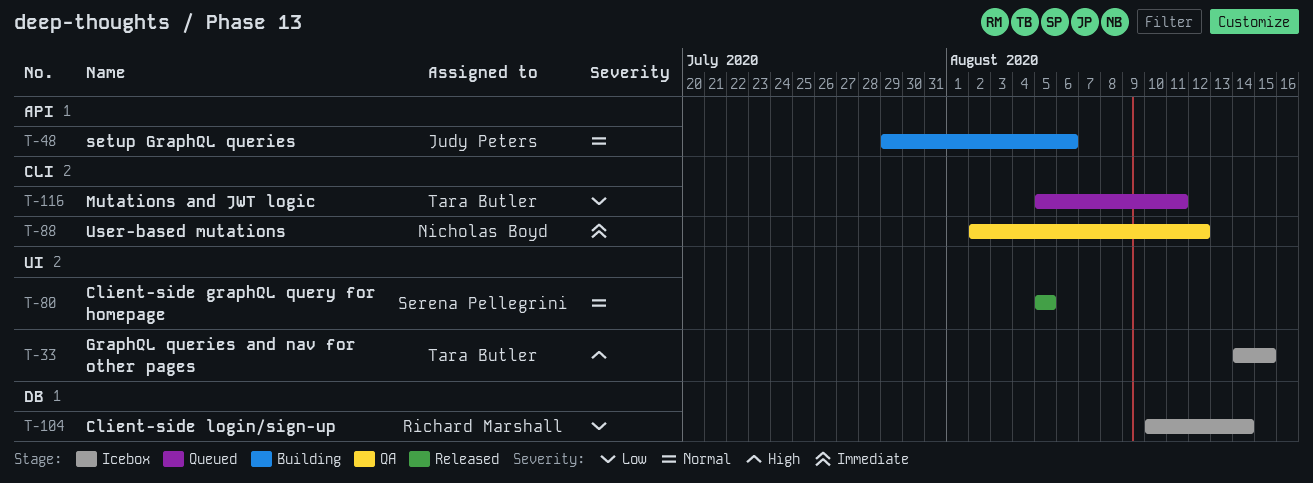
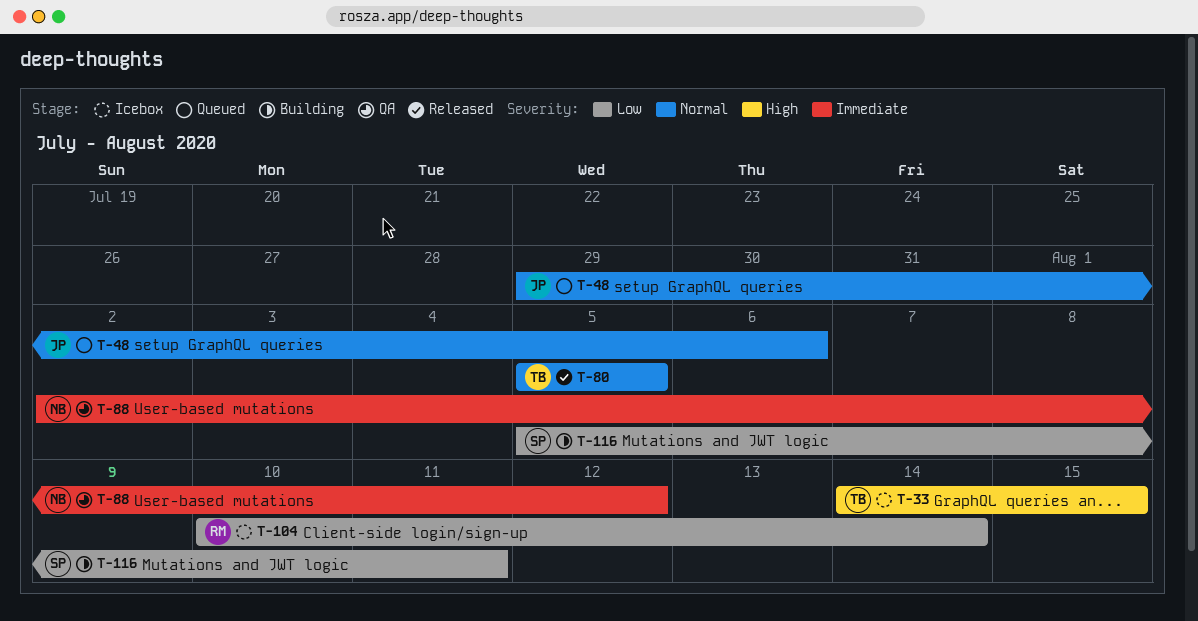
T-48, status: Building -> Queued
T-80, owner: Serena Pellegrini -> Tara Butler
T-116, status: Queued -> Building
T-116, owner: Tara Butler -> Serena Pellegrini

